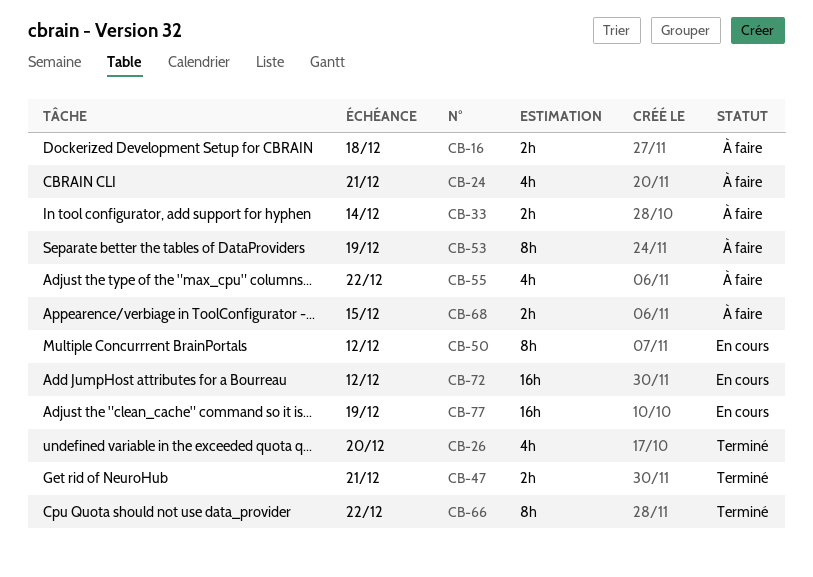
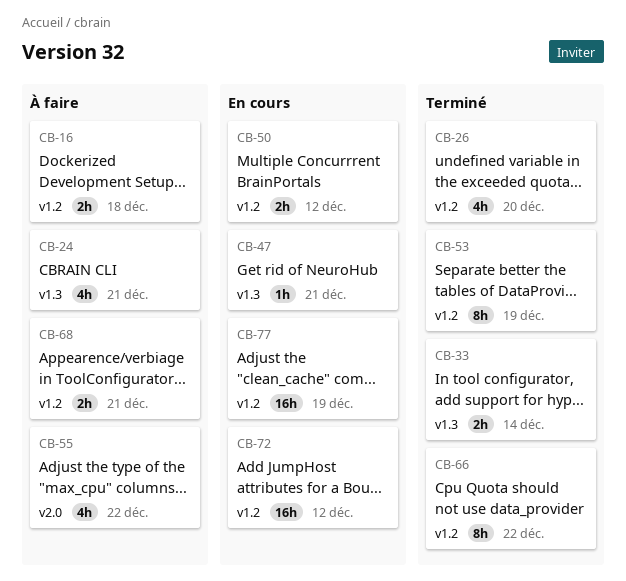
CB-33, status: À faire -> Terminé
CB-47, status: Terminé -> En cours
CB-47, estimate: 2h -> 1h
CB-50, estimate: 8h -> 2h
CB-53, status: À faire -> Terminé
CB-68, due: Dec 15 -> Dec 21

